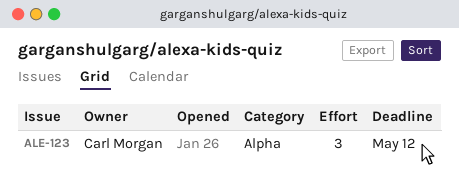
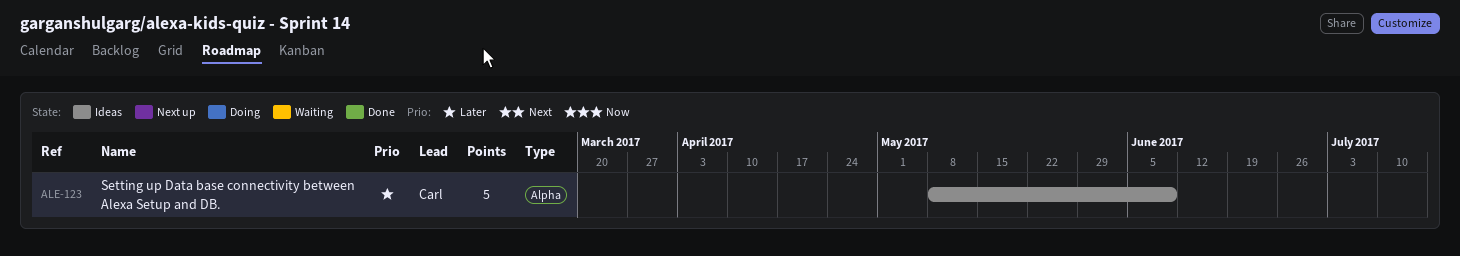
ALE-123, estimate: 3 -> 5
ALE-123, due: May 12 -> Jun 9

